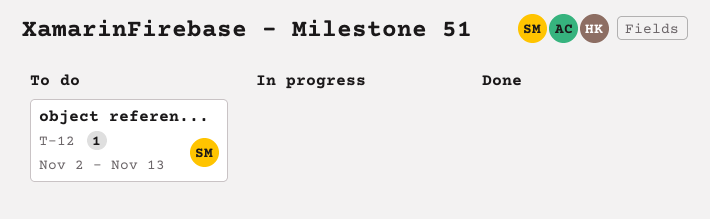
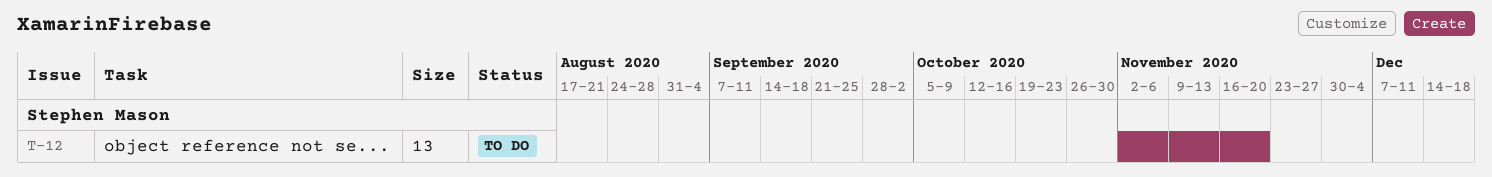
T-12, estimate: 1 -> 13
T-12, due: Nov 13 -> Nov 20

